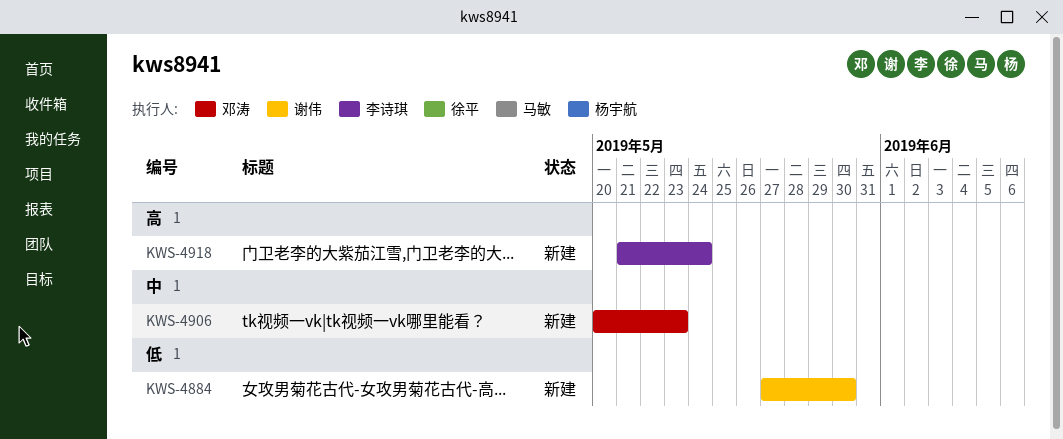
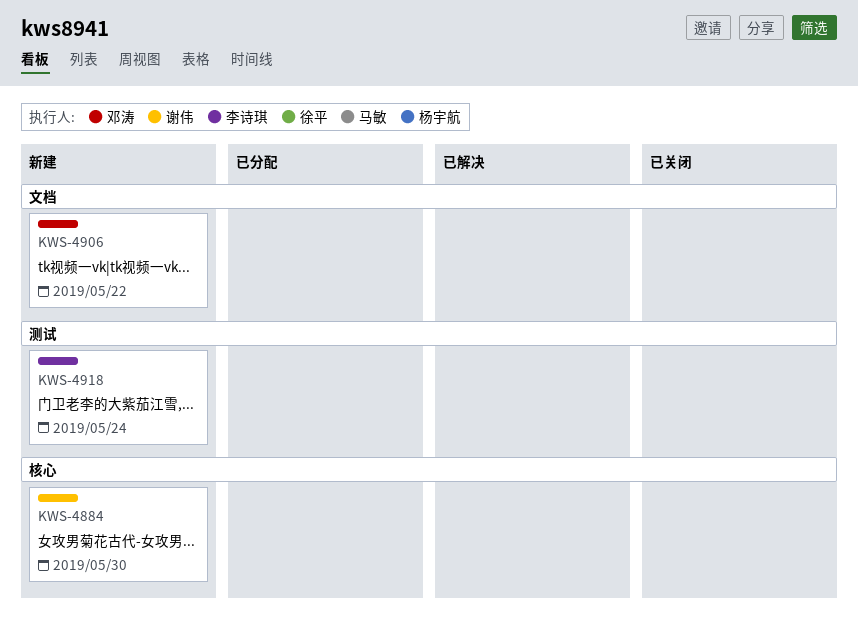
KWS-4906, due: May 23 -> May 22

